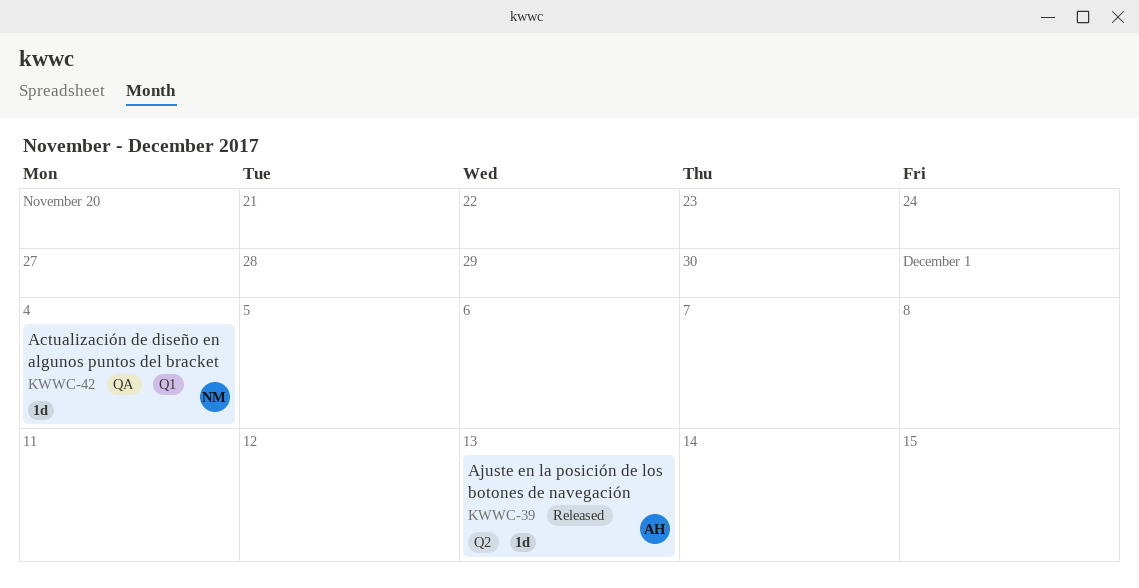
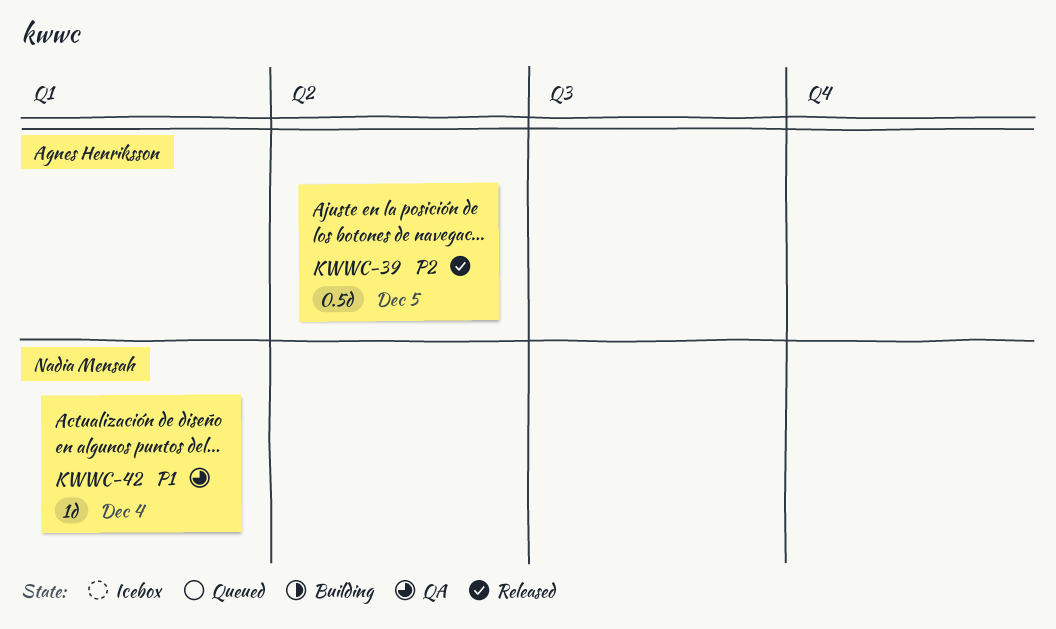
KWWC-39, estimate: 1d -> 0.5d
KWWC-39, due: Dec 13 -> Dec 5

